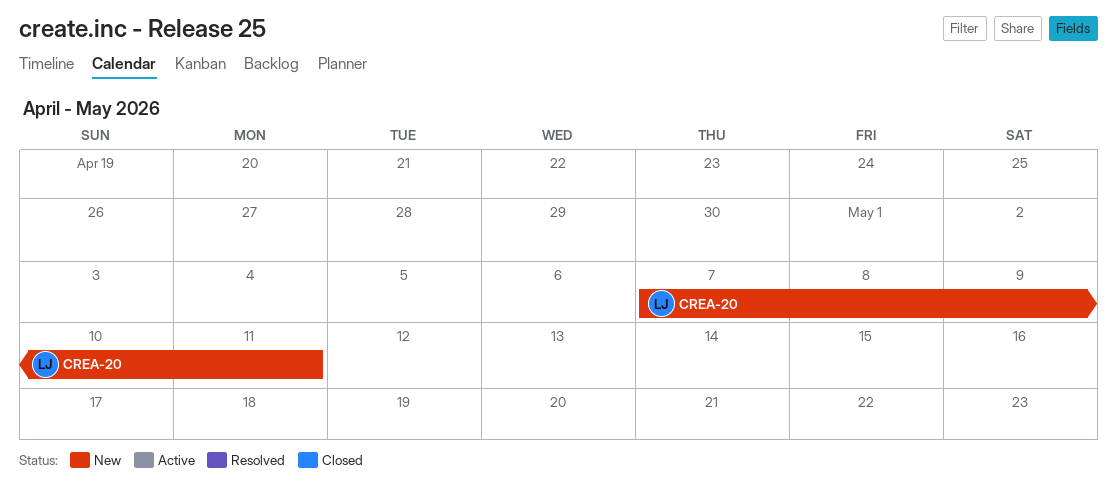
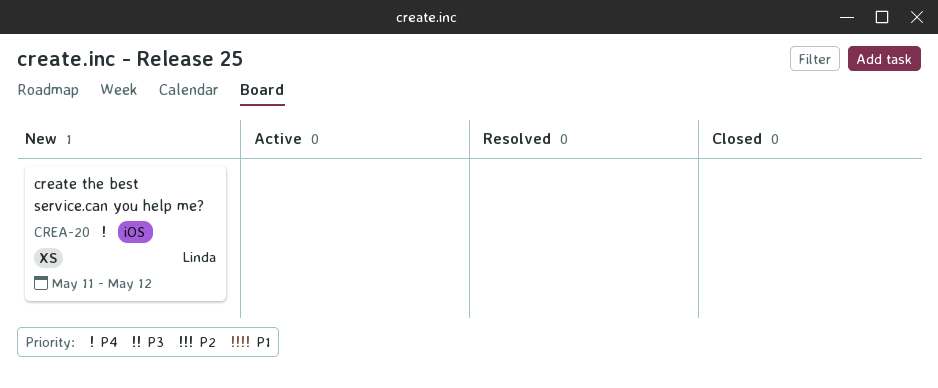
CREA-20, start: May 7 -> May 11
CREA-20, due: May 11 -> May 12

